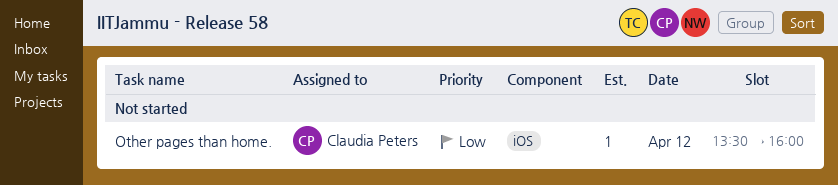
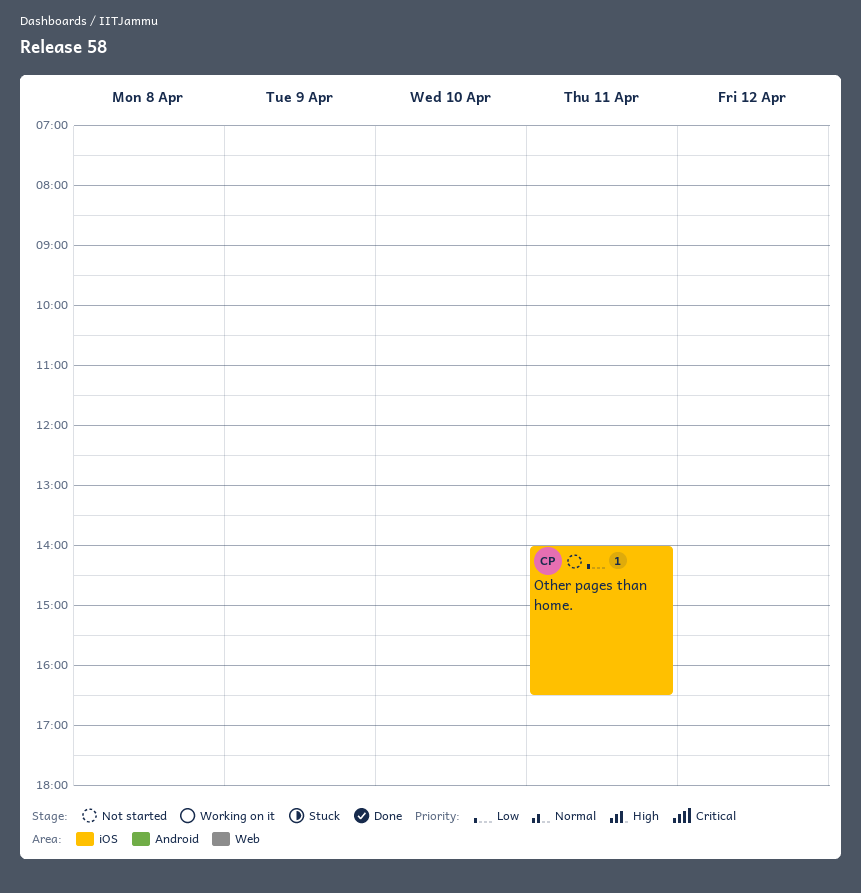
Other pages than home., day: Apr 12 -> Apr 11
Other pages than home., begins: 13:30 -> 14:00
Other pages than home., ends: 16:00 -> 16:30

